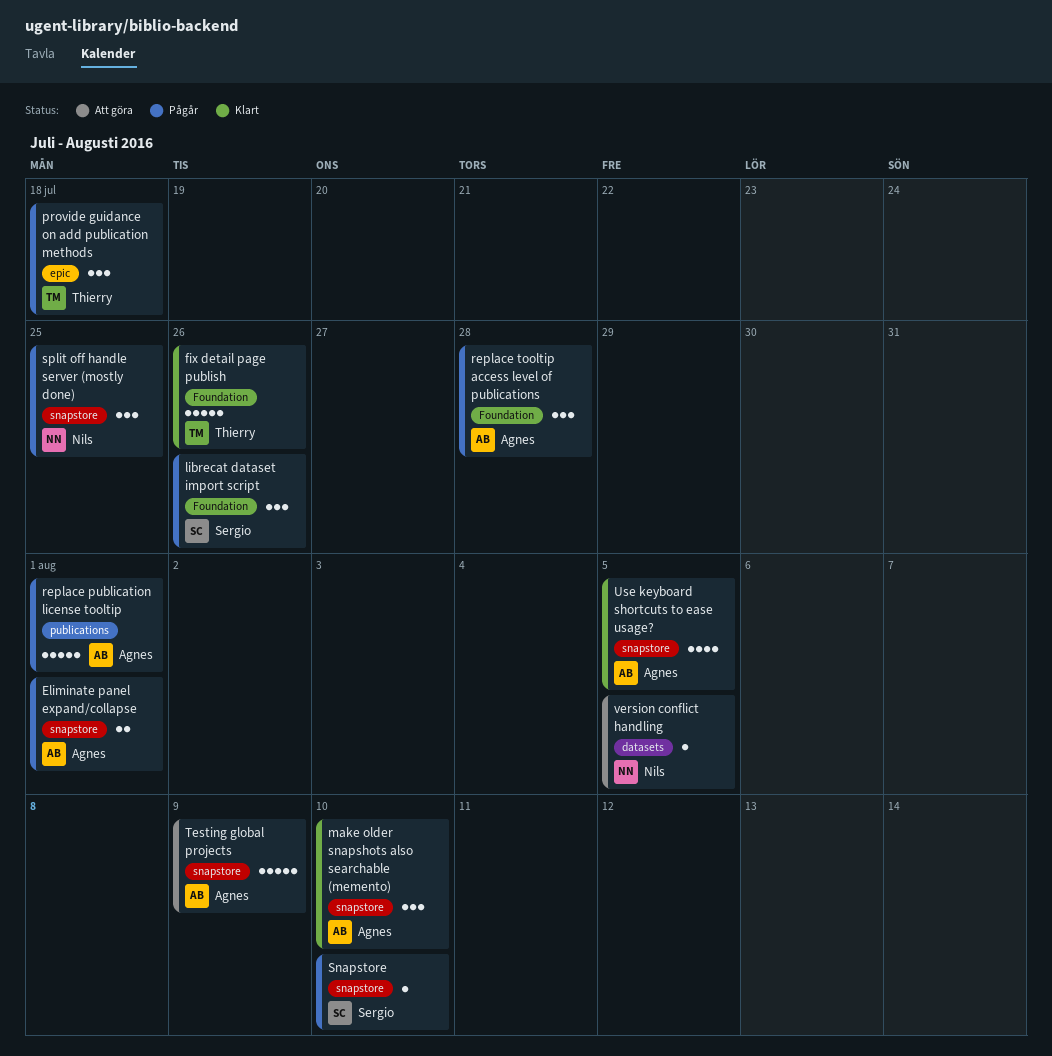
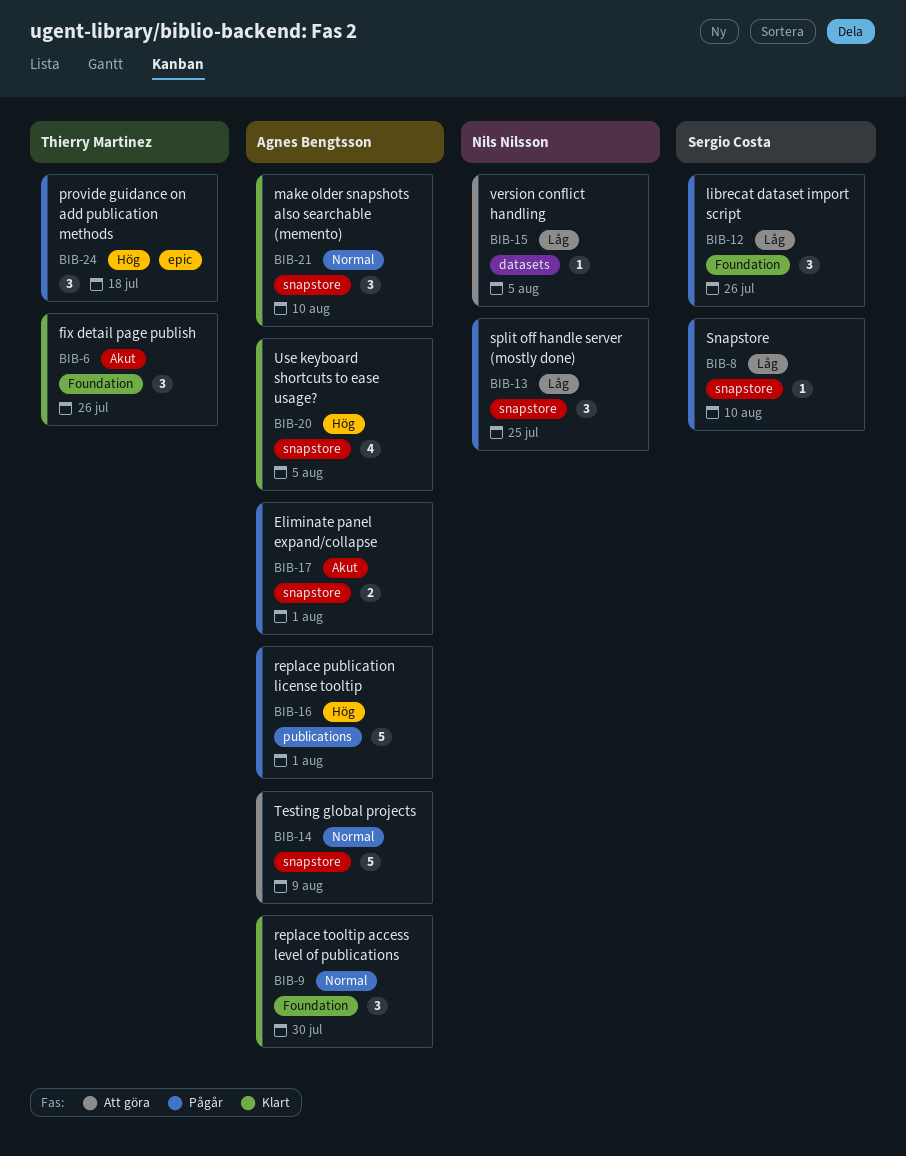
fix detail page publish, estimate: 5 -> 3
replace tooltip access level of publications, status: Pågår -> Klart
replace tooltip access level of publications, due: Jul 28 -> Jul 30

